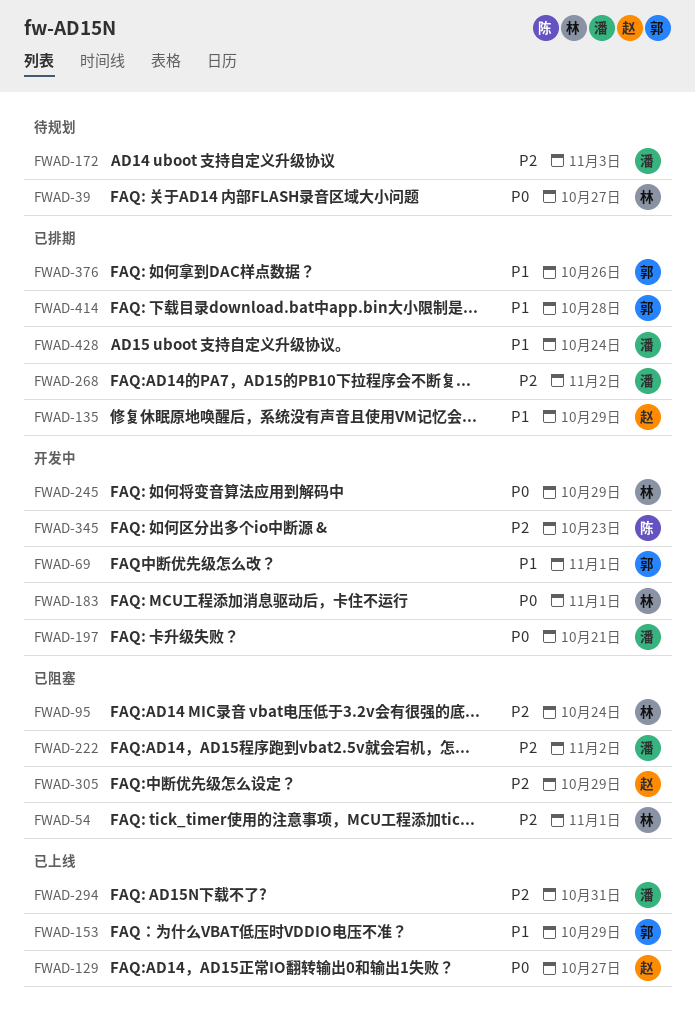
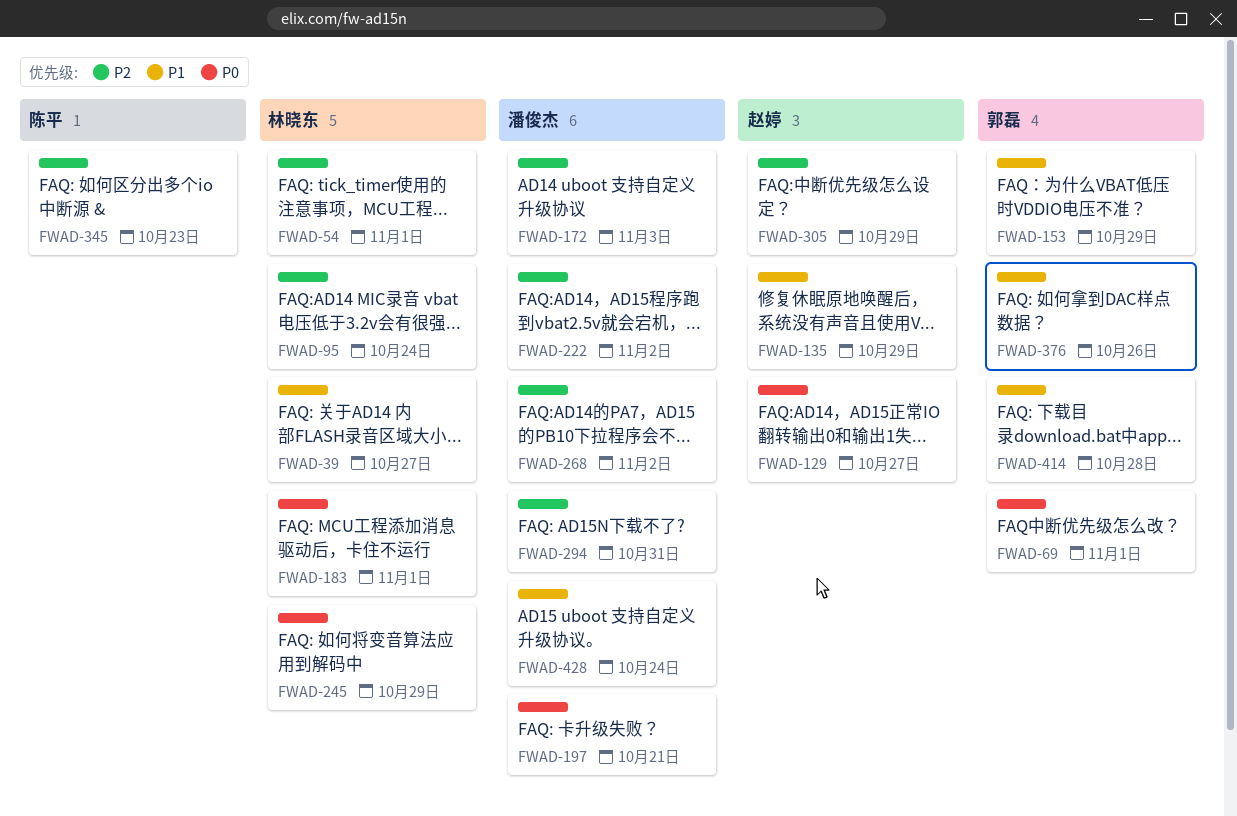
FWAD-39, priority: P0 -> P1
FWAD-69, priority: P1 -> P0

